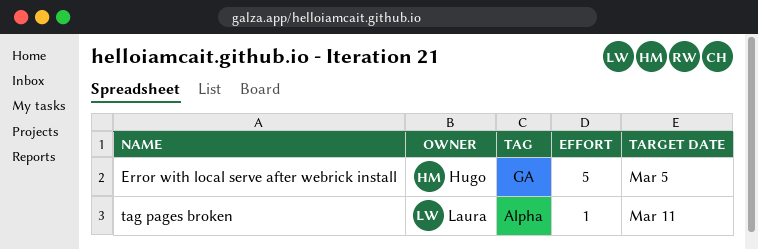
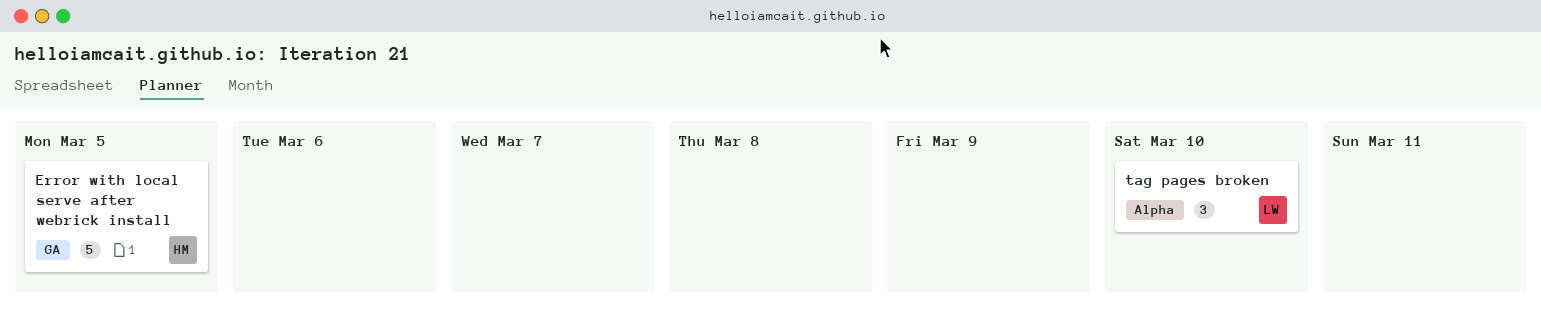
tag pages broken, estimate: 1 -> 3
tag pages broken, due: Mar 11 -> Mar 10

